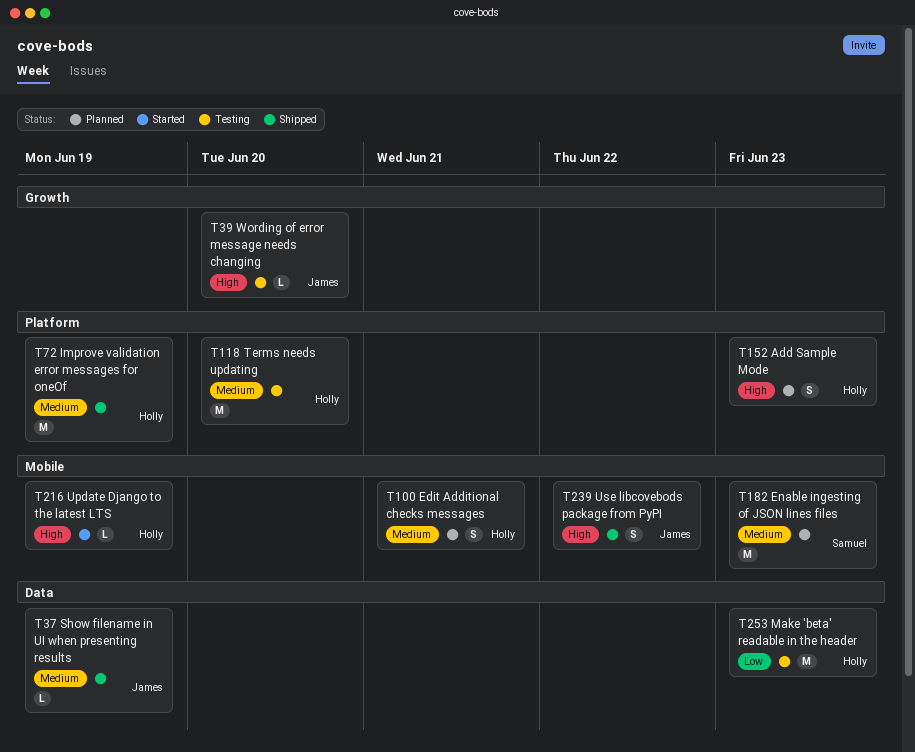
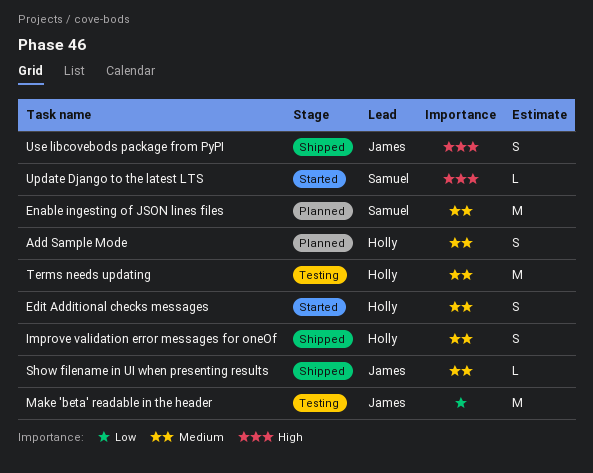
Add Sample Mode, priority: High -> Medium
Edit Additional checks messages, status: Planned -> Started
Improve validation error messages for oneOf, estimate: M -> S
Make 'beta' readable in the header, owner: Holly -> James
Update Django to the latest LTS, owner: Holly -> Samuel
Wording of error message needs changing: present -> none

